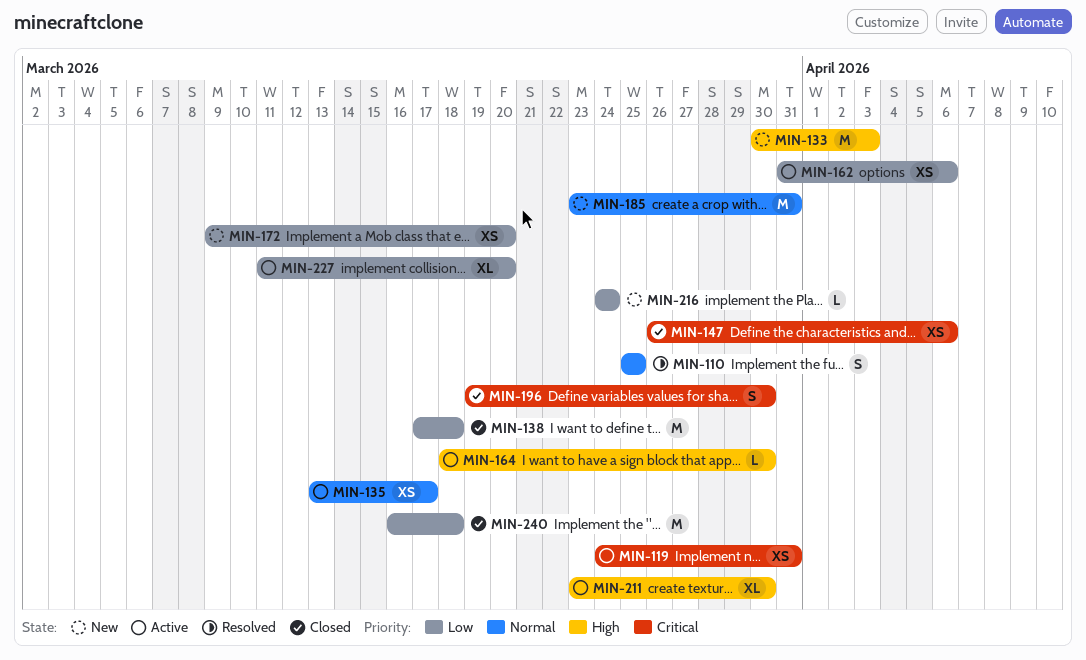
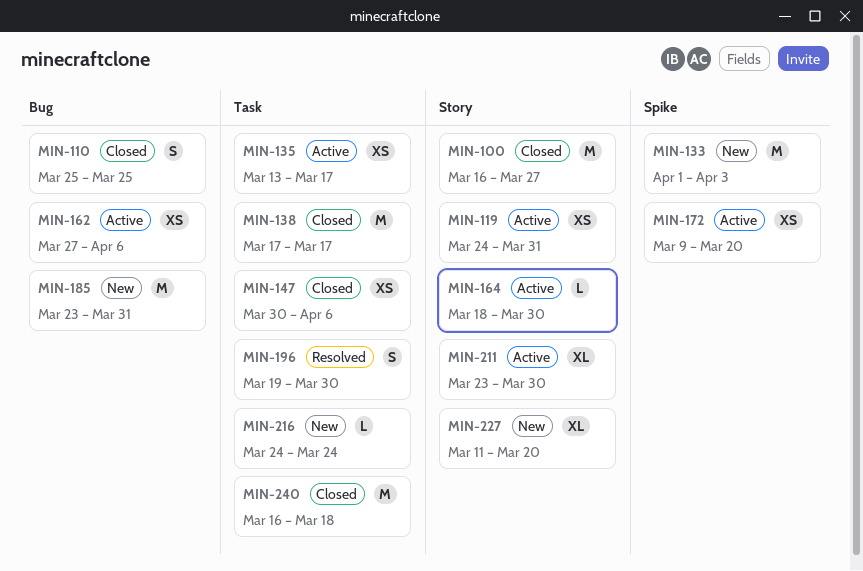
MIN-100: none -> present
MIN-110, status: Resolved -> Closed
MIN-133, start: Mar 30 -> Apr 1
MIN-138, due: Mar 18 -> Mar 17
MIN-147, start: Mar 26 -> Mar 30
MIN-162, start: Mar 31 -> Mar 27
MIN-172, status: New -> Active
MIN-196, status: Closed -> Resolved
MIN-227, status: Active -> New

